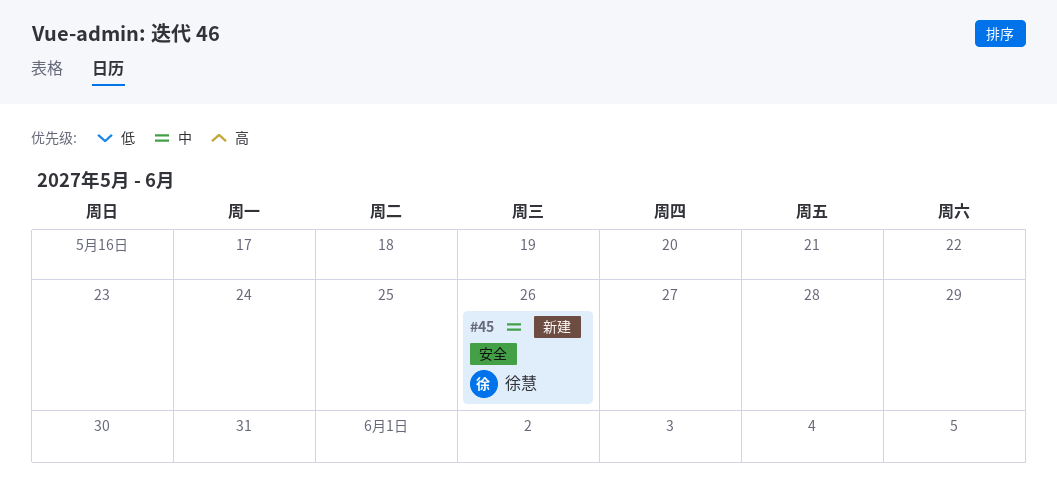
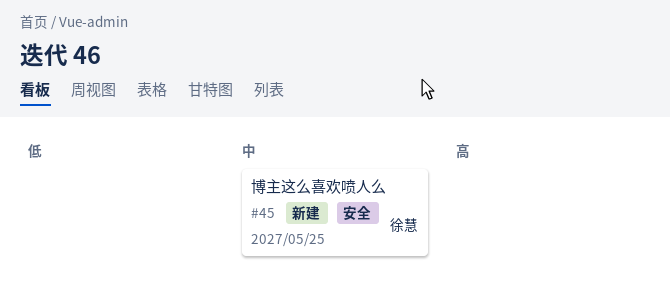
#45, due: May 26 -> May 25

